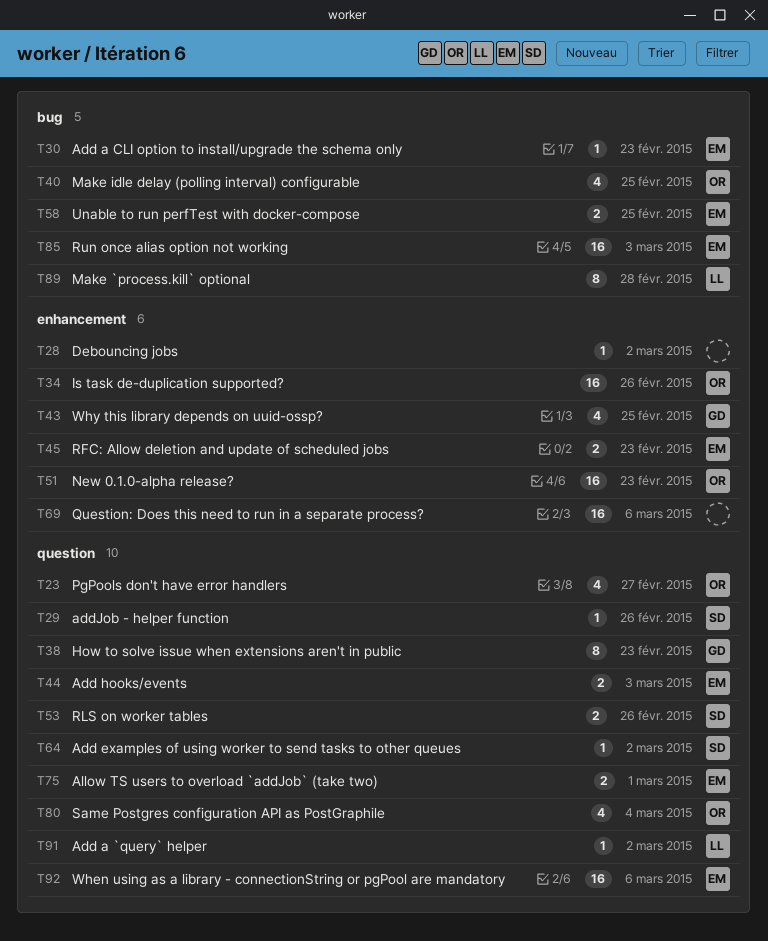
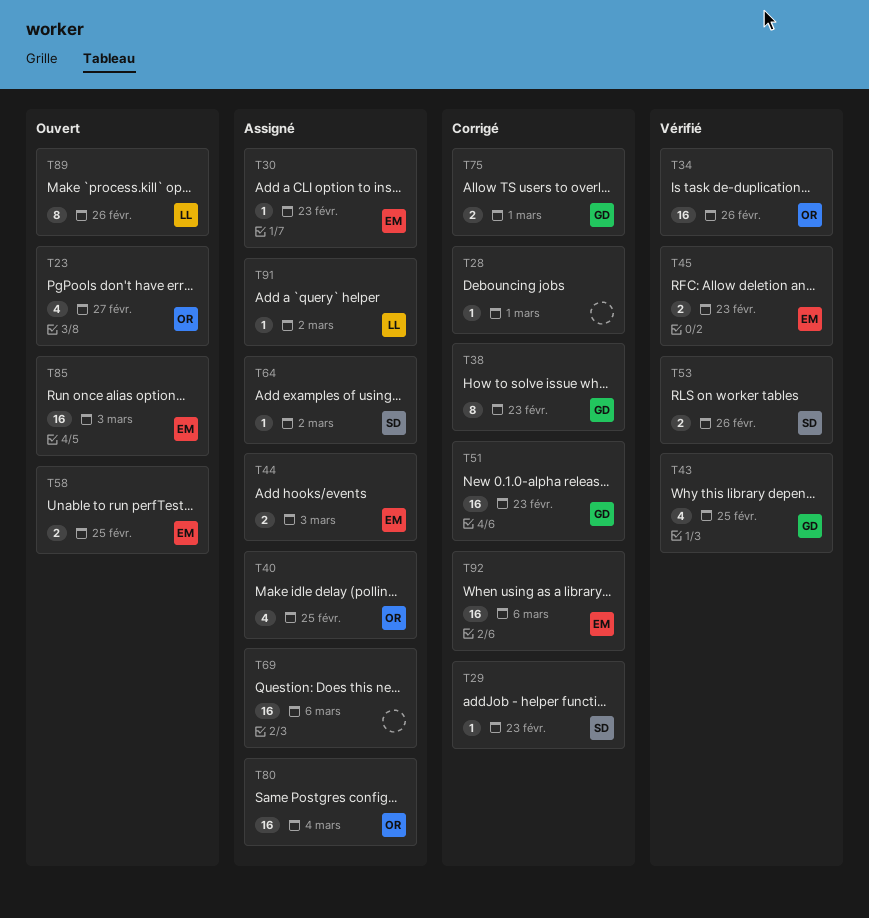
T28, due: Mar 2 -> Mar 1
T29, due: Feb 26 -> Feb 23
T51, owner: OR -> GD
T75, owner: EM -> GD
T80, estimate: 4 -> 16
T89, due: Feb 28 -> Feb 26

